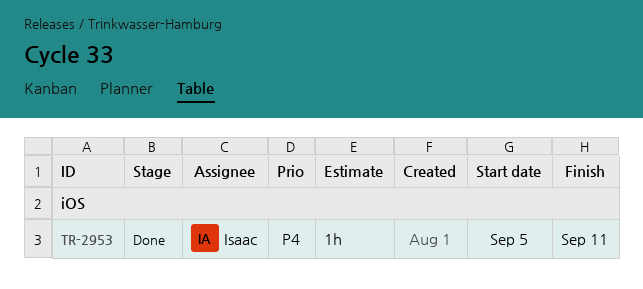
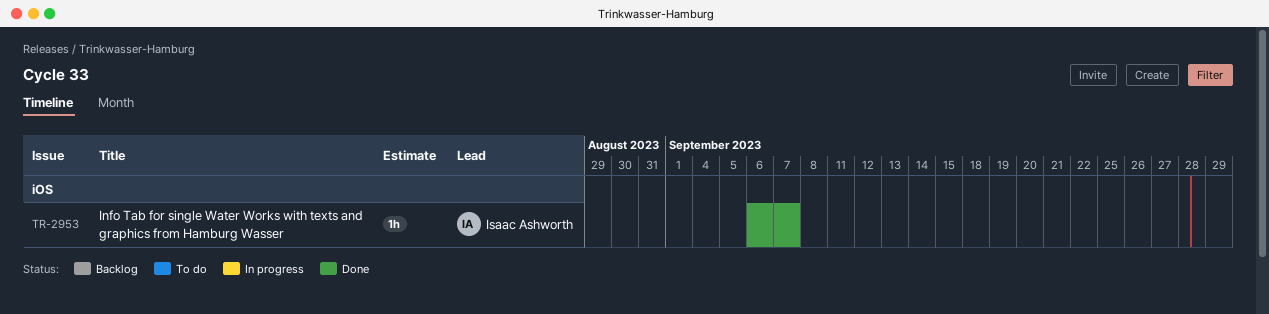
TR-2953, start: Sep 5 -> Sep 6
TR-2953, due: Sep 11 -> Sep 7

